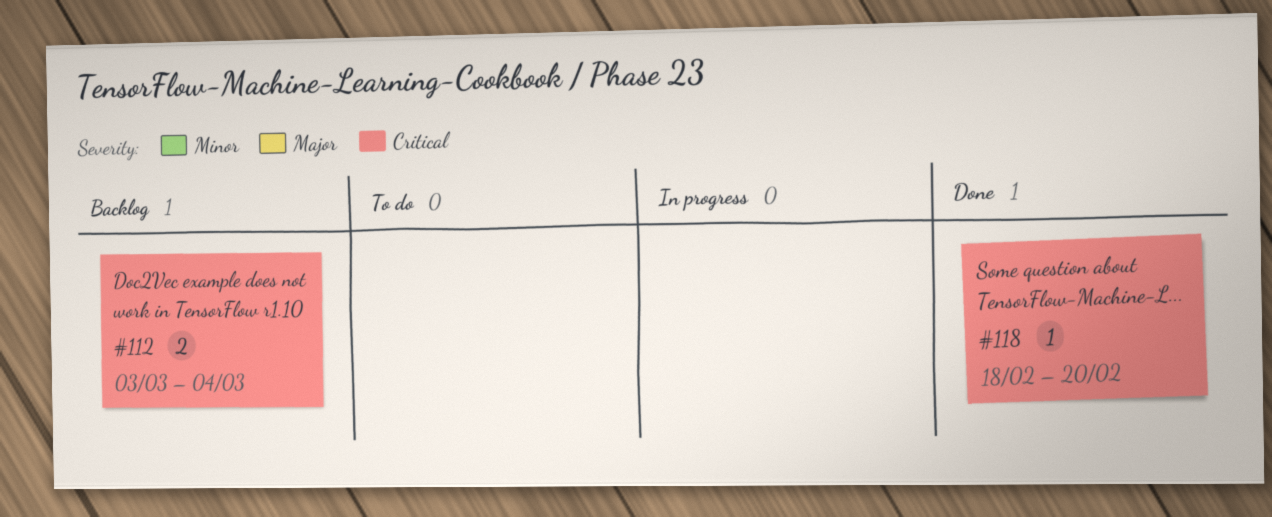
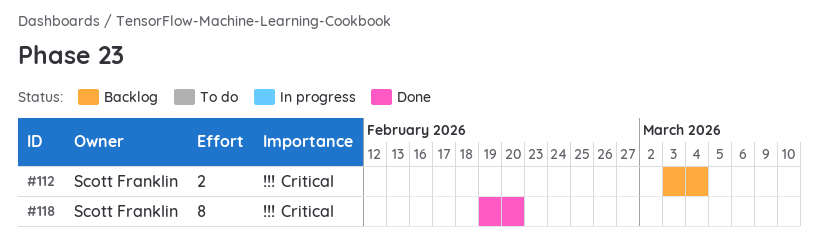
#118, estimate: 1 -> 8
#118, start: Feb 18 -> Feb 19

